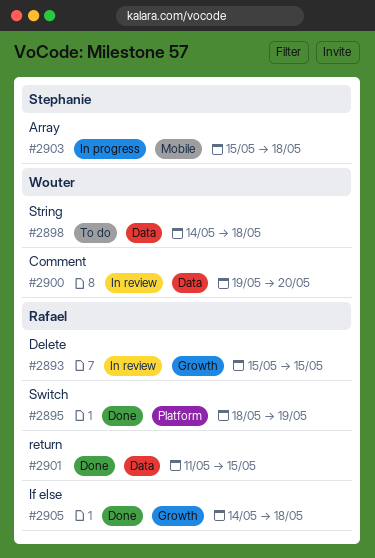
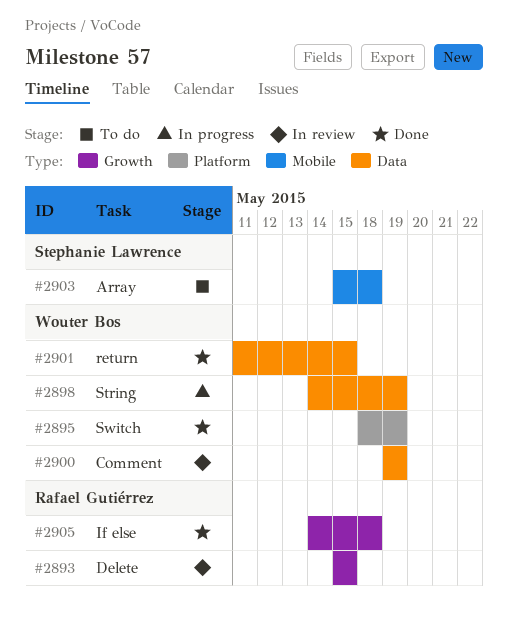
#2895, owner: Rafael Gutiérrez -> Wouter Bos
#2898, status: To do -> In progress
#2898, due: May 18 -> May 19
#2900, due: May 20 -> May 19
#2901, owner: Rafael Gutiérrez -> Wouter Bos
#2903, status: In progress -> To do

